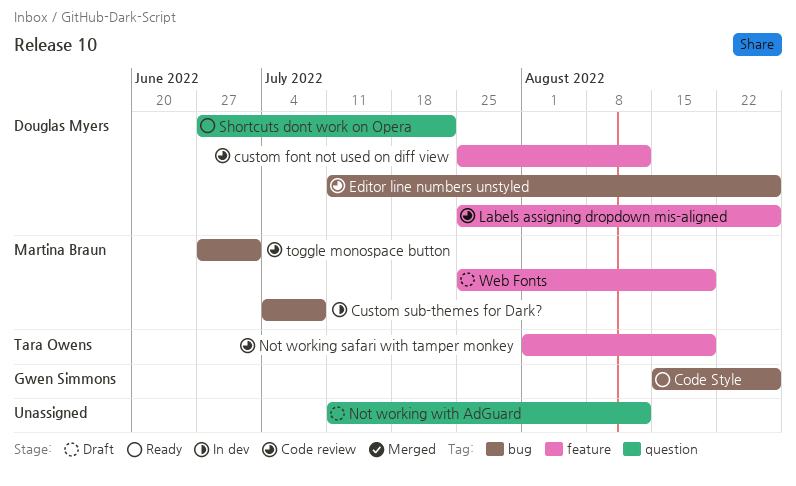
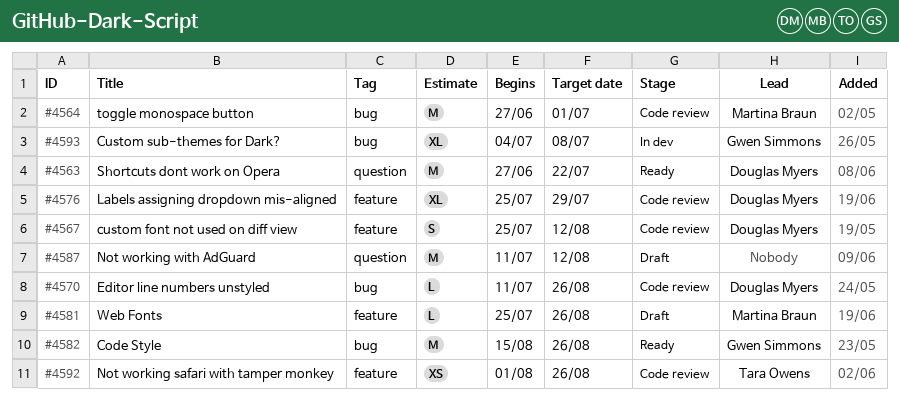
Custom sub-themes for Dark?, owner: Martina Braun -> Gwen Simmons
Labels assigning dropdown mis-aligned, due: Aug 26 -> Jul 29
Not working safari with tamper monkey, due: Aug 19 -> Aug 26
Web Fonts, due: Aug 19 -> Aug 26

